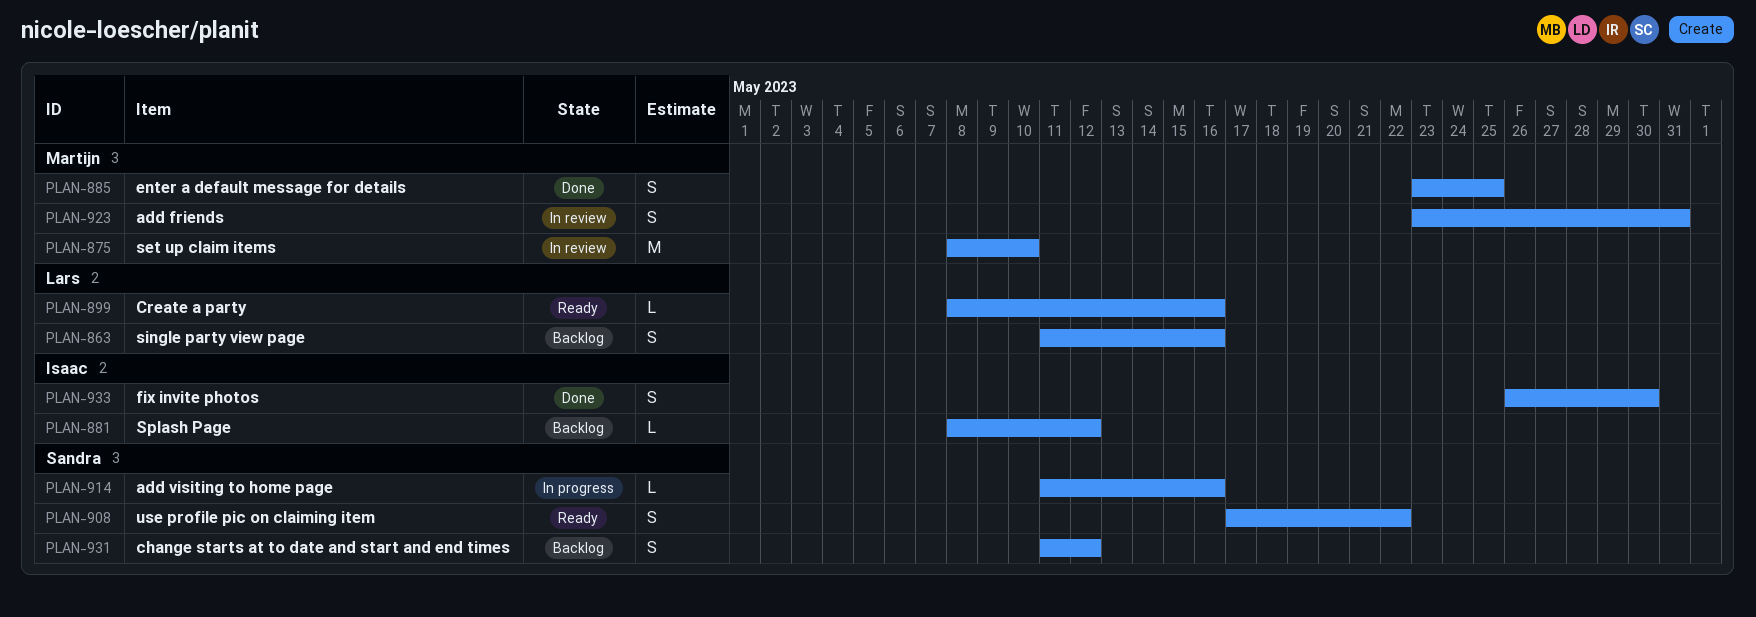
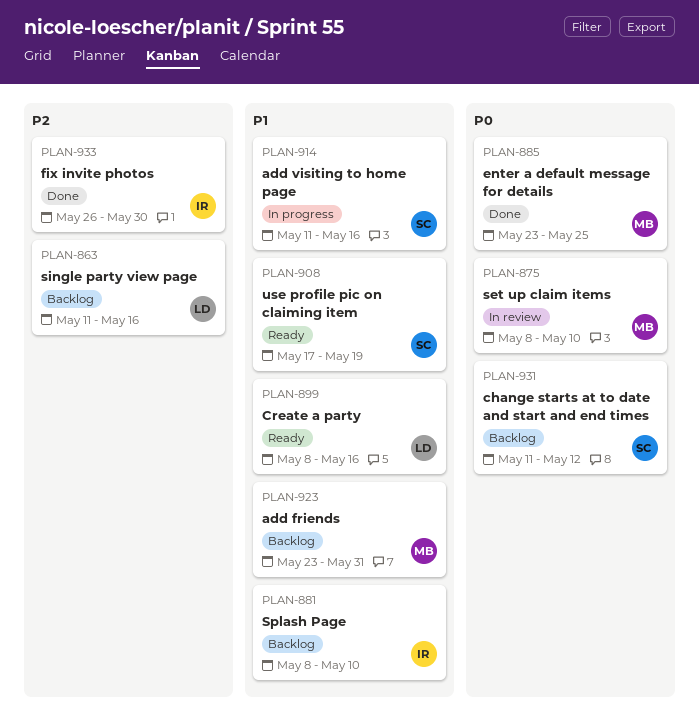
PLAN-881, due: May 12 -> May 10
PLAN-908, due: May 22 -> May 19
PLAN-923, status: In review -> Backlog

